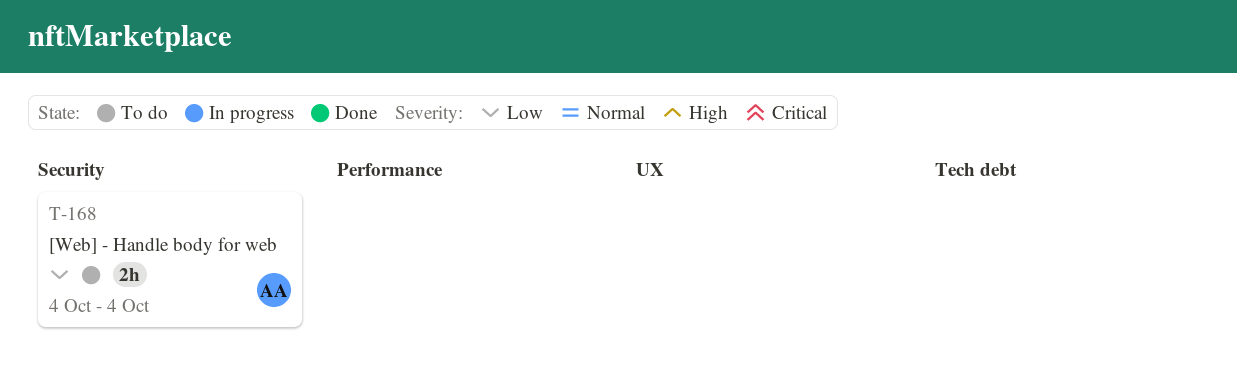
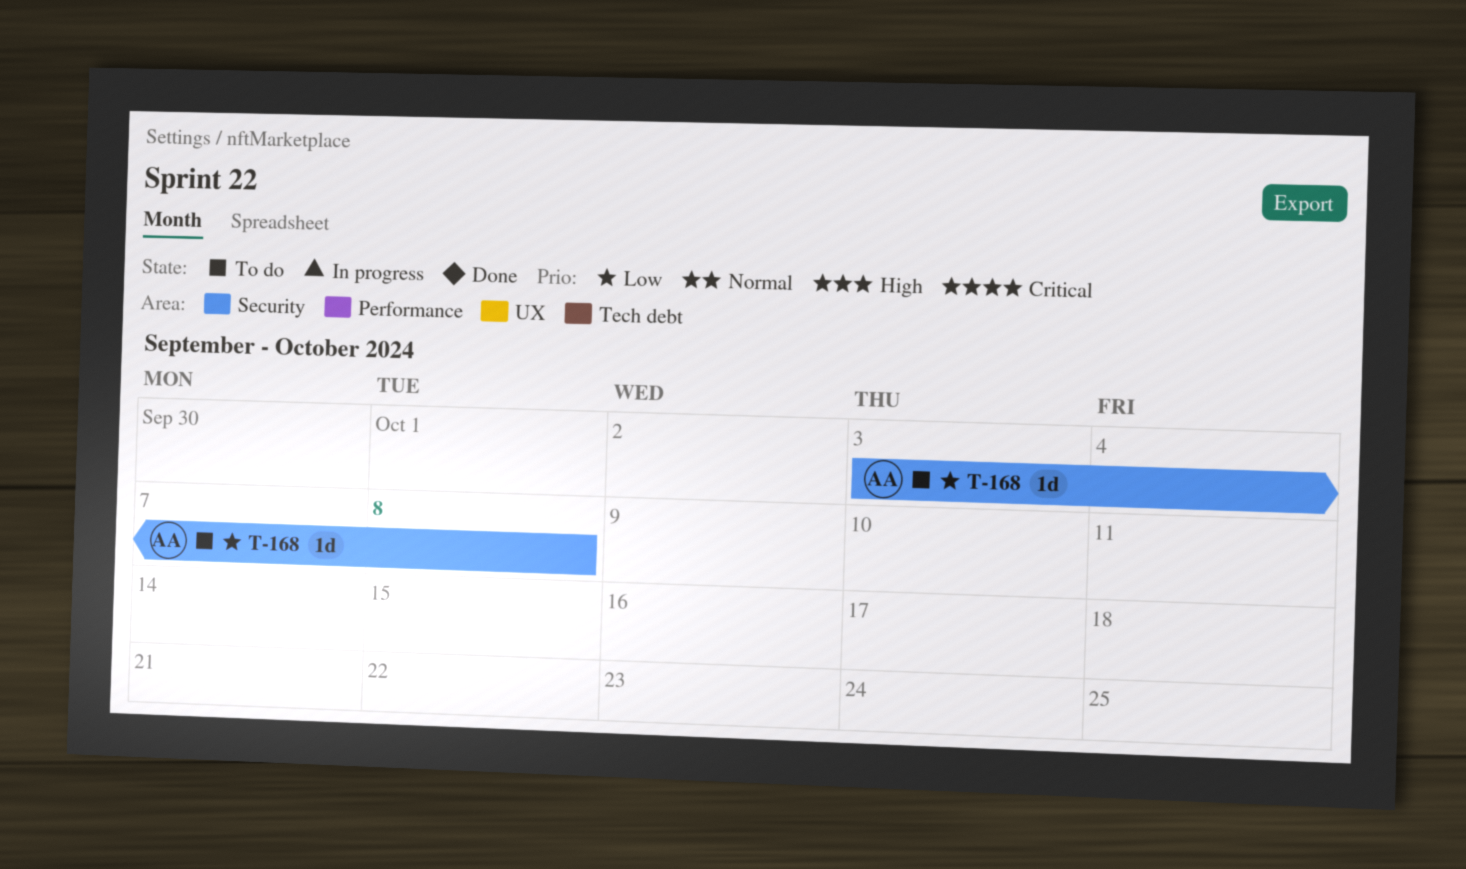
T-168, estimate: 2h -> 1d
T-168, start: Oct 4 -> Oct 3
T-168, due: Oct 4 -> Oct 8

